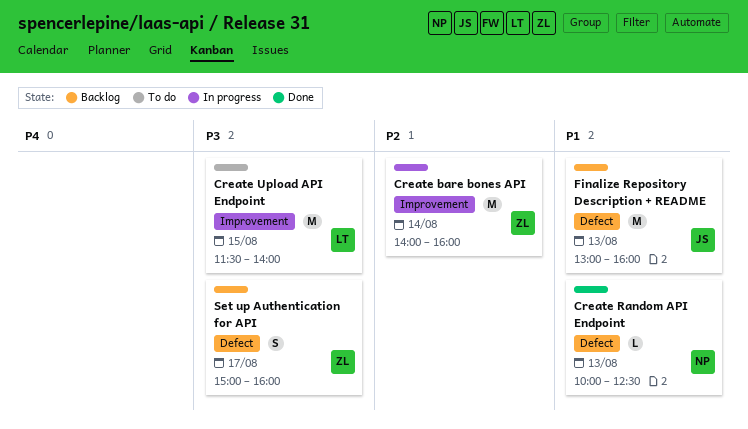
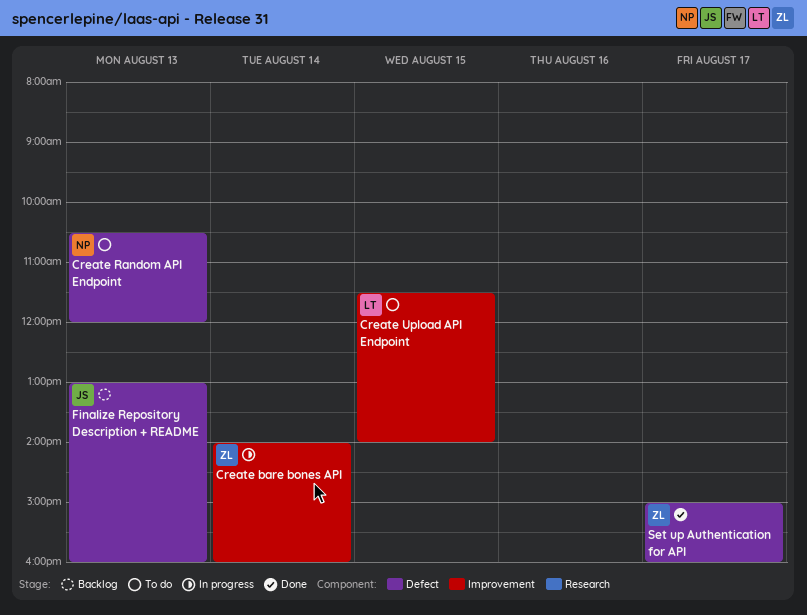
Create Random API Endpoint, status: Done -> To do
Create Random API Endpoint, begins: 10:00 -> 10:30
Create Random API Endpoint, ends: 12:30 -> 12:00
Set up Authentication for API, status: Backlog -> Done

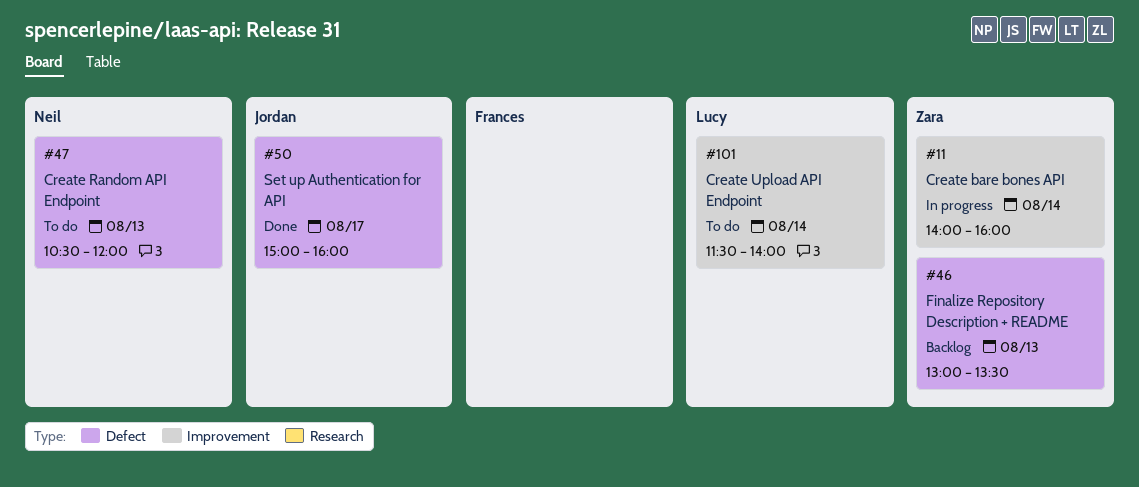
Create Upload API Endpoint, day: Aug 15 -> Aug 14
Finalize Repository Description + README, owner: Jordan -> Zara
Finalize Repository Description + README, ends: 16:00 -> 13:30
Set up Authentication for API, owner: Zara -> Jordan

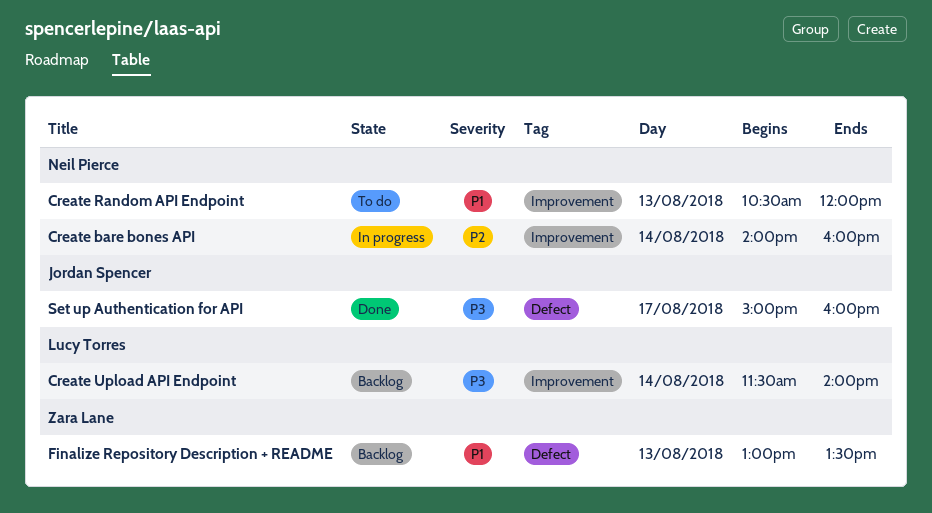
Create bare bones API, owner: Zara Lane -> Neil Pierce
Create Random API Endpoint, label: Defect -> Improvement
Create Upload API Endpoint, status: To do -> Backlog

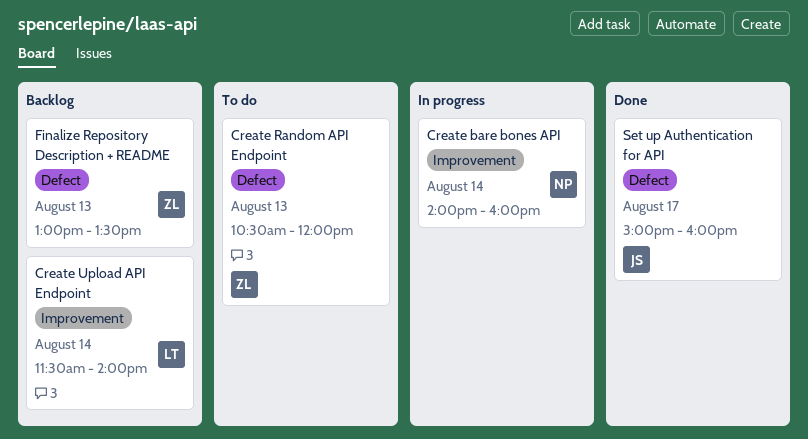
Create Random API Endpoint, owner: Neil Pierce -> Zara Lane
Create Random API Endpoint, label: Improvement -> Defect

